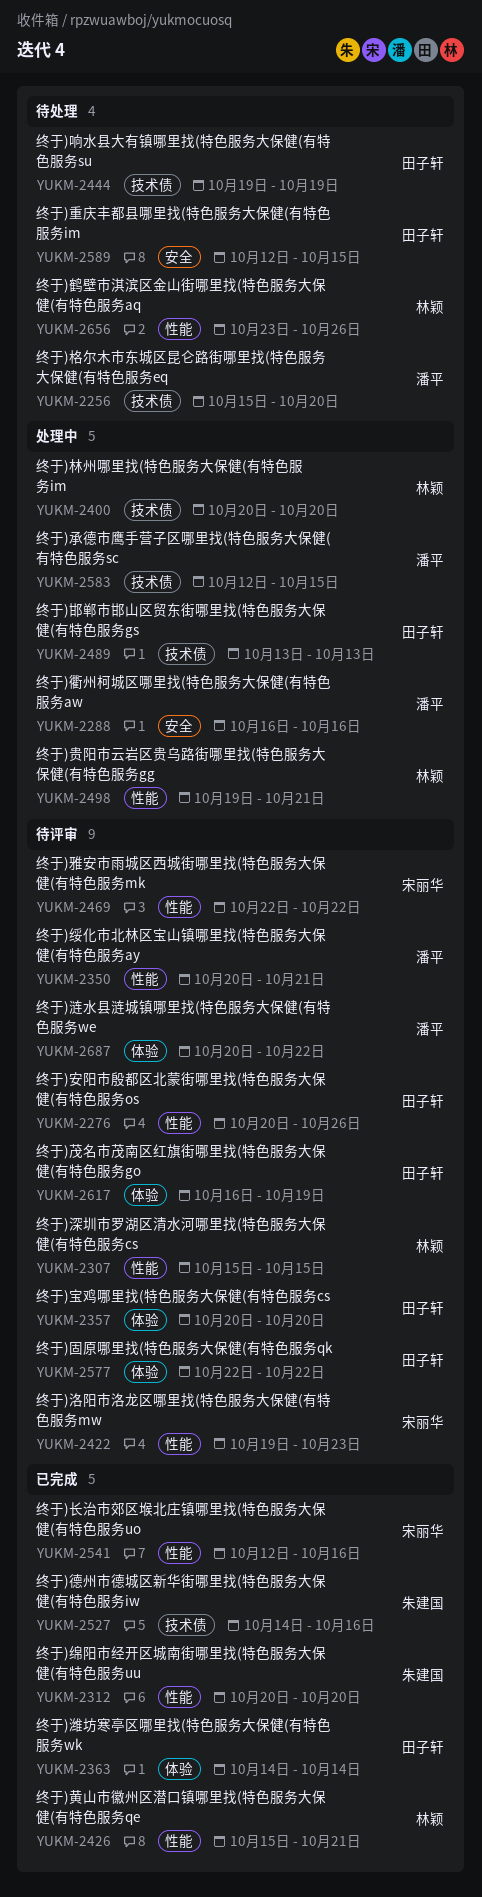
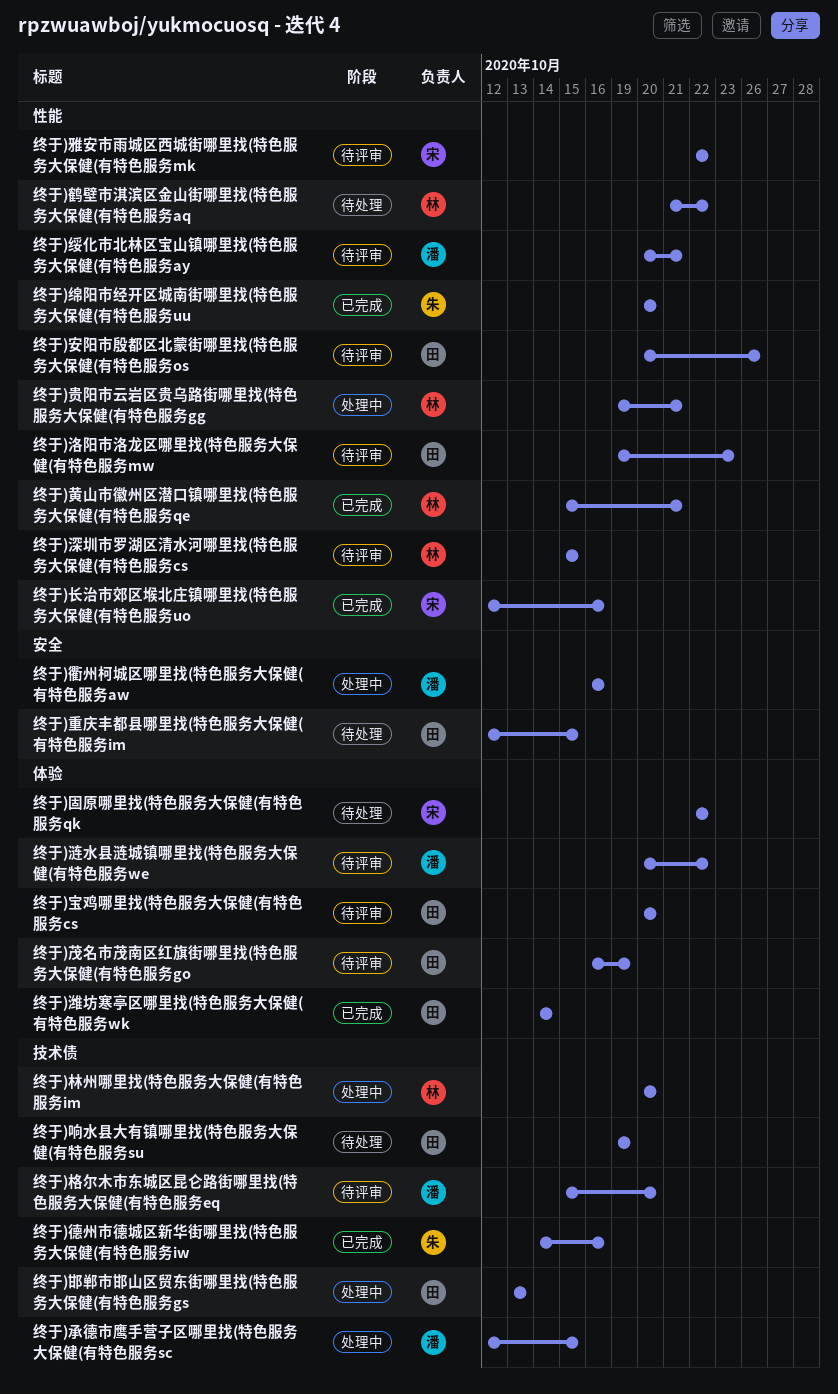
终于)固原哪里找(特色服务大保健(有特色服务qk, status: 待评审 -> 待处理
终于)固原哪里找(特色服务大保健(有特色服务qk, owner: 田子轩 -> 宋丽华
终于)格尔木市东城区昆仑路街哪里找(特色服务大保健(有特色服务eq, status: 待处理 -> 待评审
终于)洛阳市洛龙区哪里找(特色服务大保健(有特色服务mw, owner: 宋丽华 -> 田子轩
终于)鹤壁市淇滨区金山街哪里找(特色服务大保健(有特色服务aq, start: Oct 23 -> Oct 21
终于)鹤壁市淇滨区金山街哪里找(特色服务大保健(有特色服务aq, due: Oct 26 -> Oct 22

